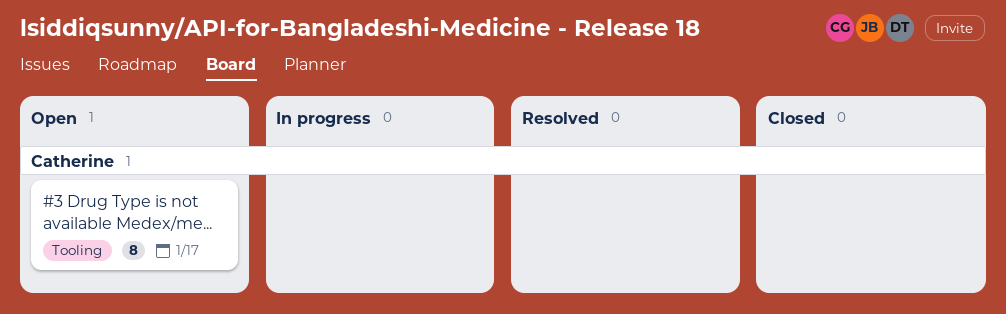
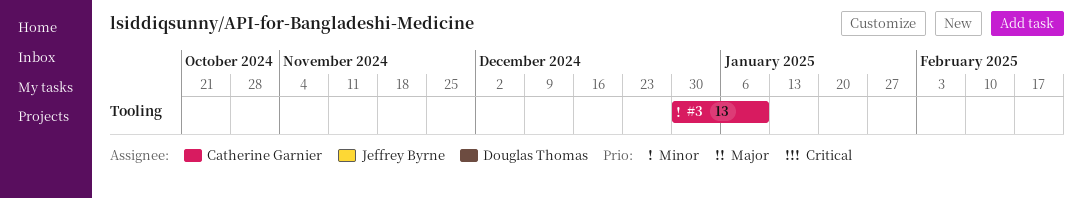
#3, estimate: 8 -> 13
#3, due: Jan 17 -> Jan 10

